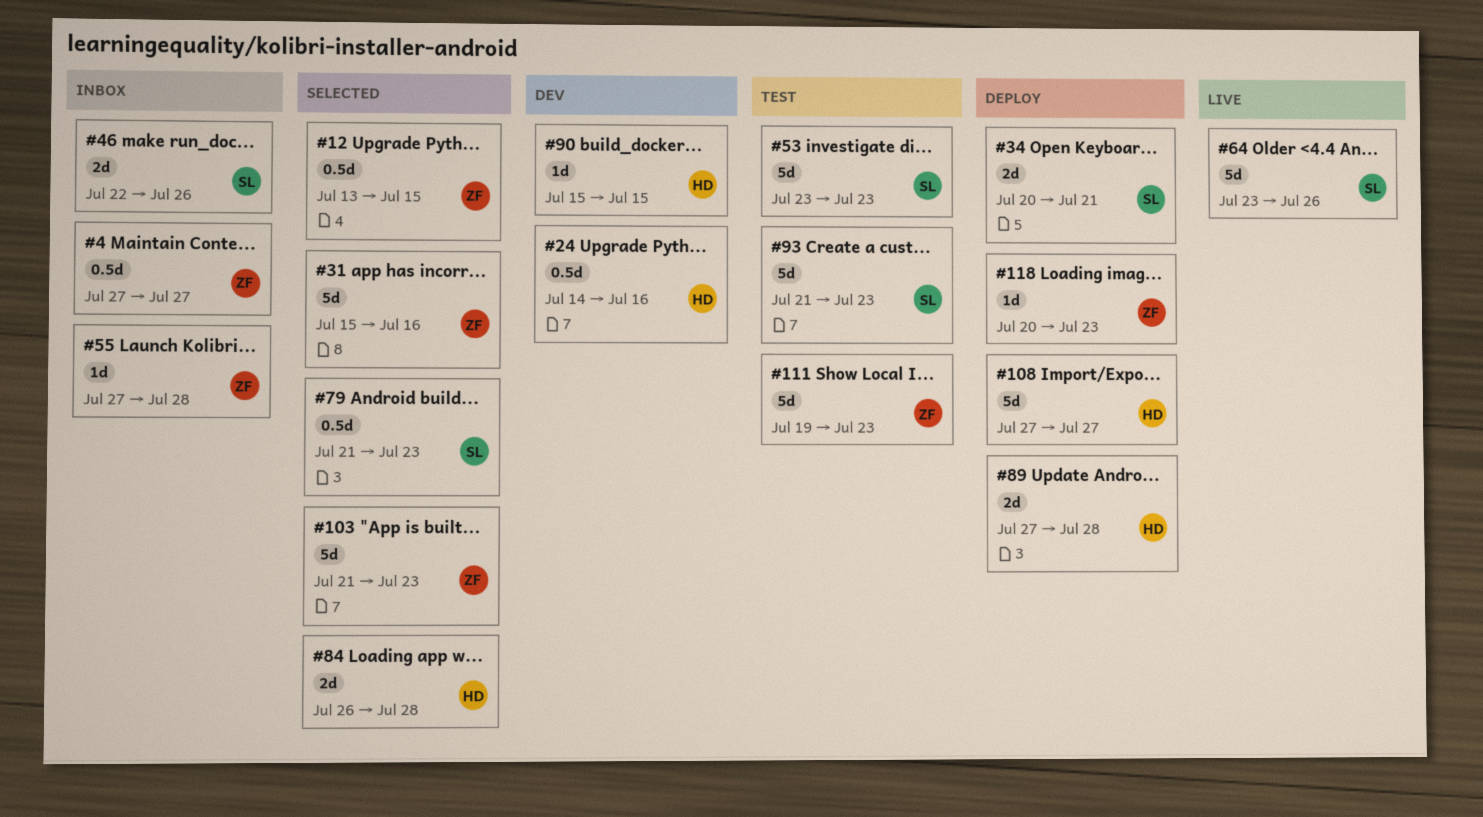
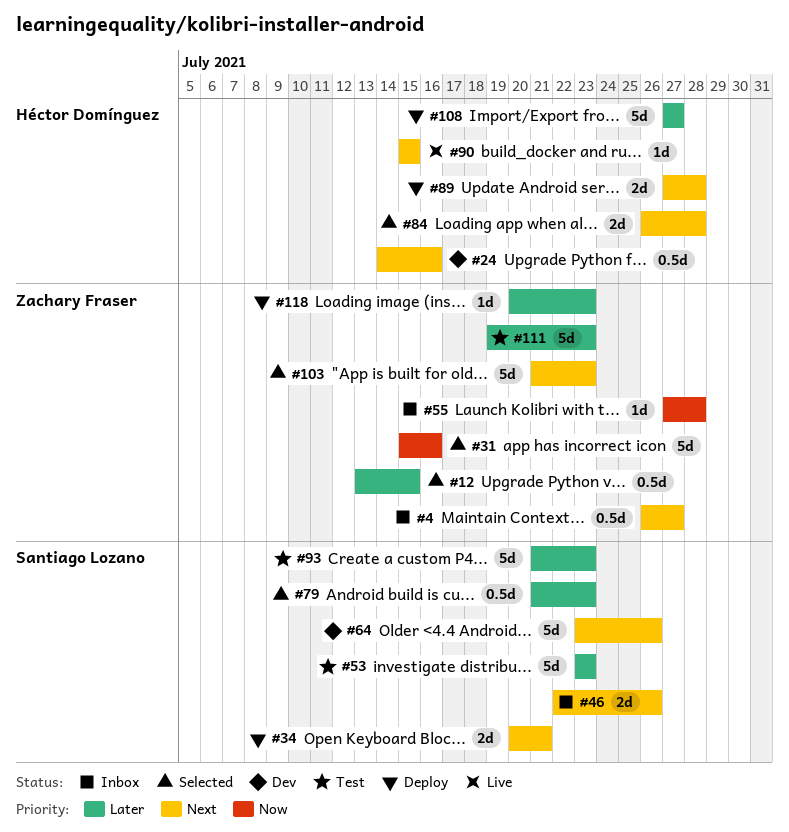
#4, start: Jul 27 -> Jul 26
#64, status: Live -> Dev
#90, status: Dev -> Live

